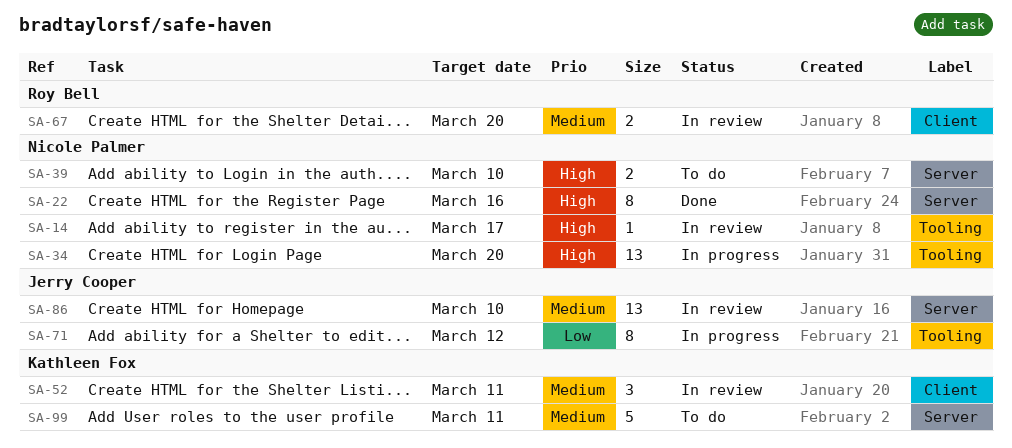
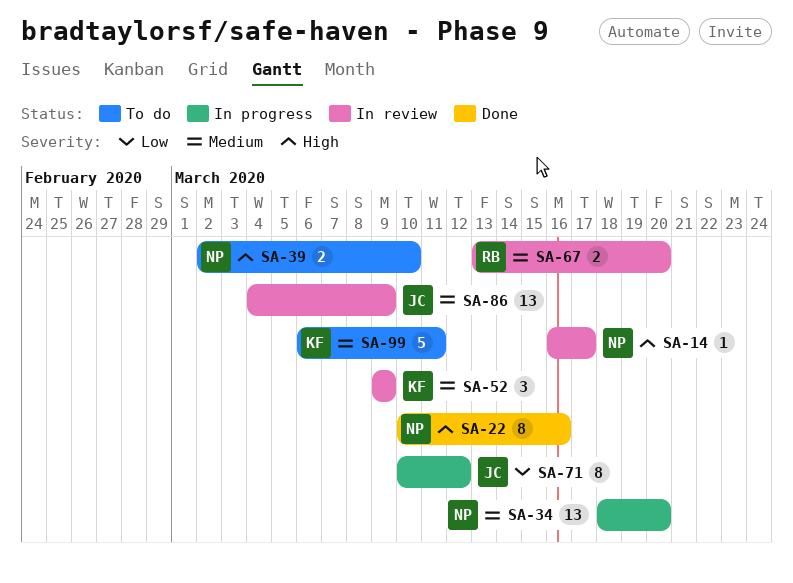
SA-34, priority: High -> Medium
SA-52, due: Mar 11 -> Mar 9
SA-86, due: Mar 10 -> Mar 9

